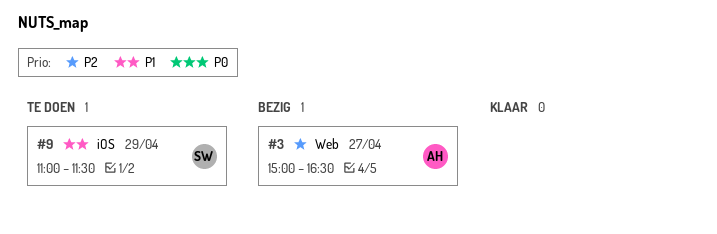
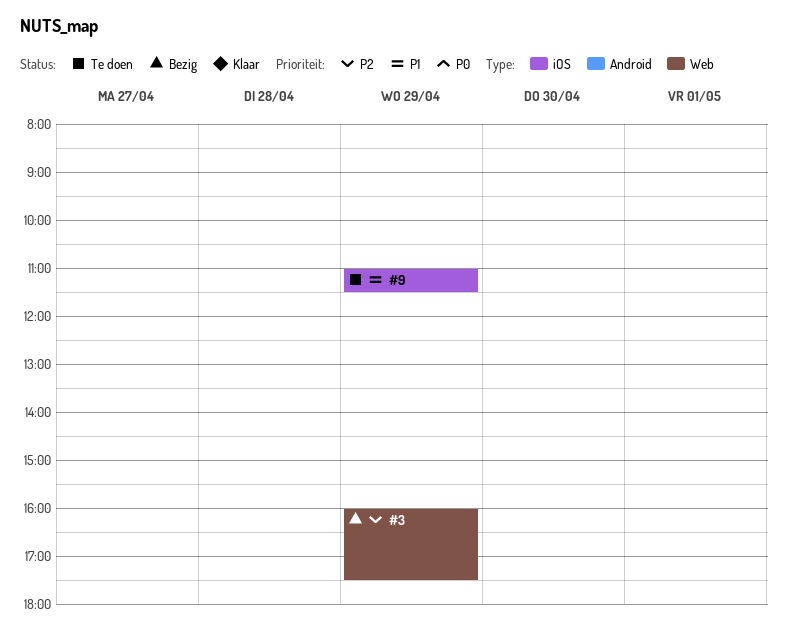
#3, day: Apr 27 -> Apr 29
#3, begins: 15:00 -> 16:00
#3, ends: 16:30 -> 17:30

